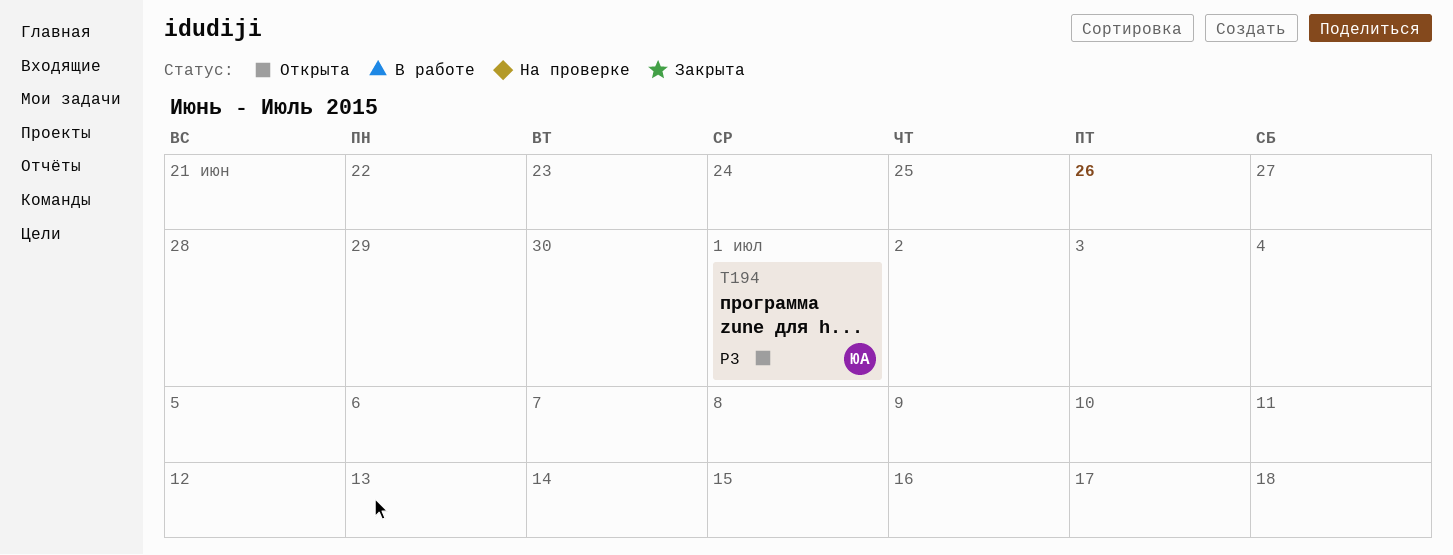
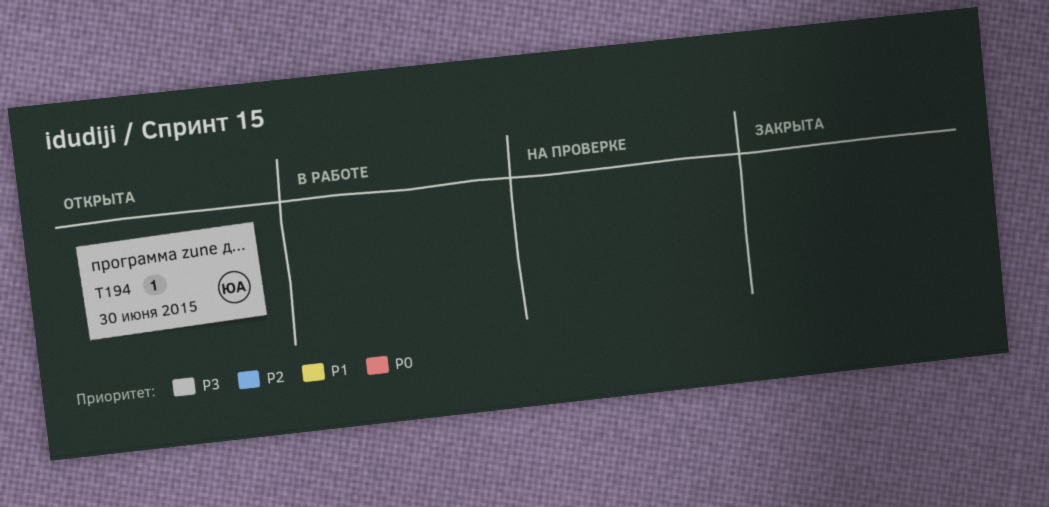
T194, due: Jul 1 -> Jun 30

